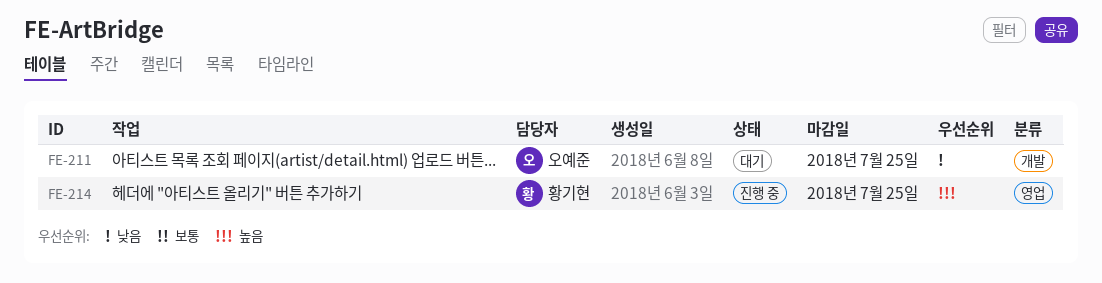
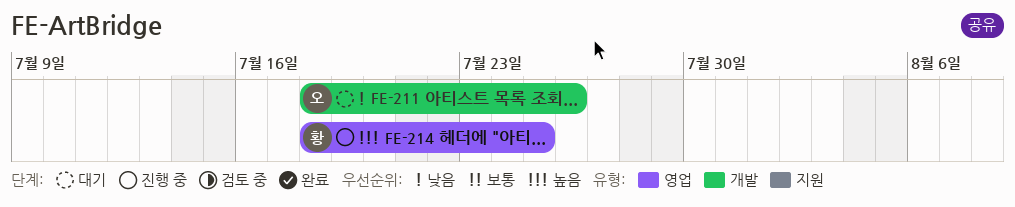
FE-211, due: Jul 25 -> Jul 26

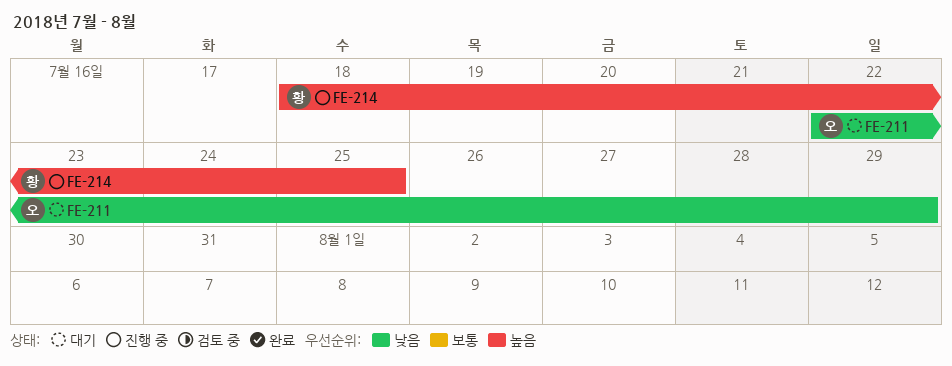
FE-211, start: Jul 18 -> Jul 22
FE-211, due: Jul 26 -> Jul 29

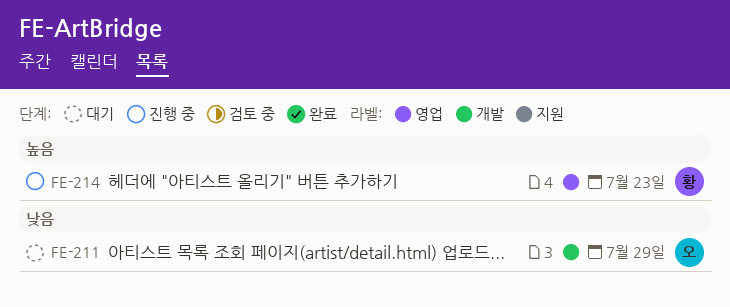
FE-214, due: Jul 25 -> Jul 23

